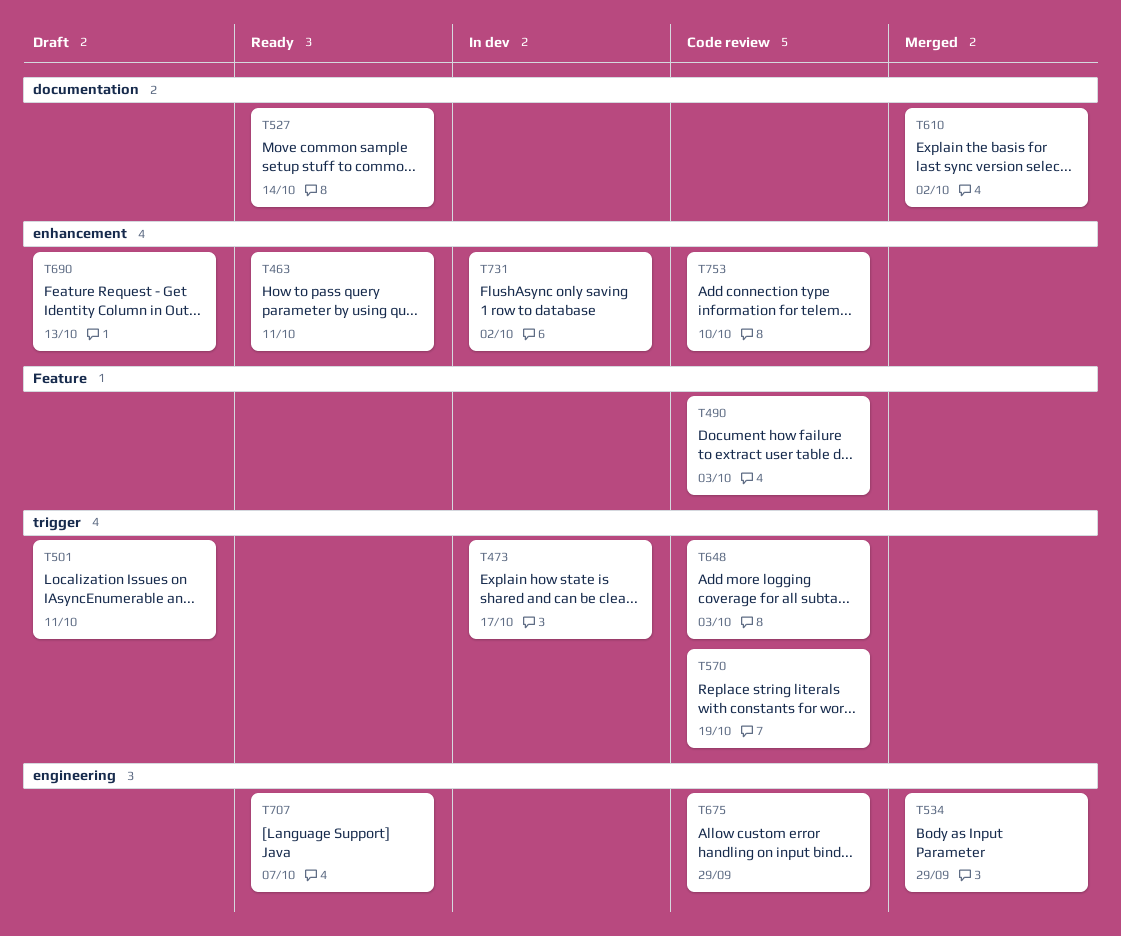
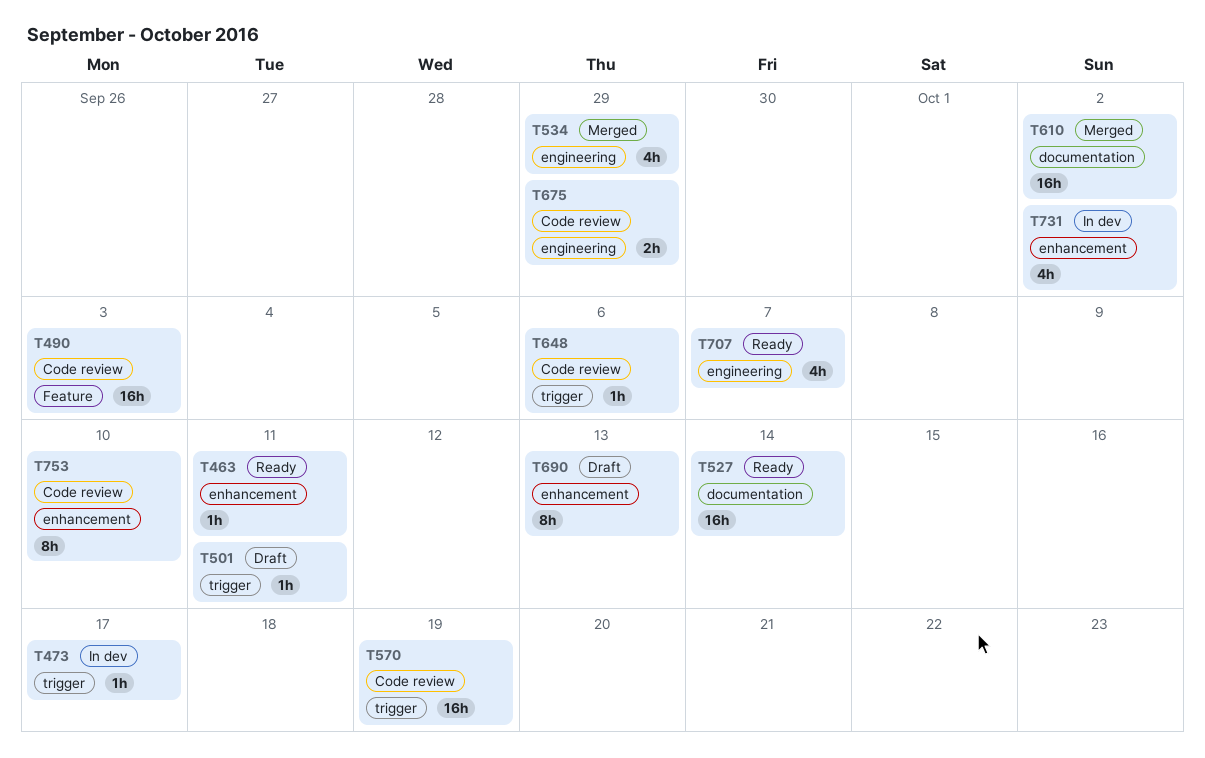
T648, due: Oct 3 -> Oct 6

